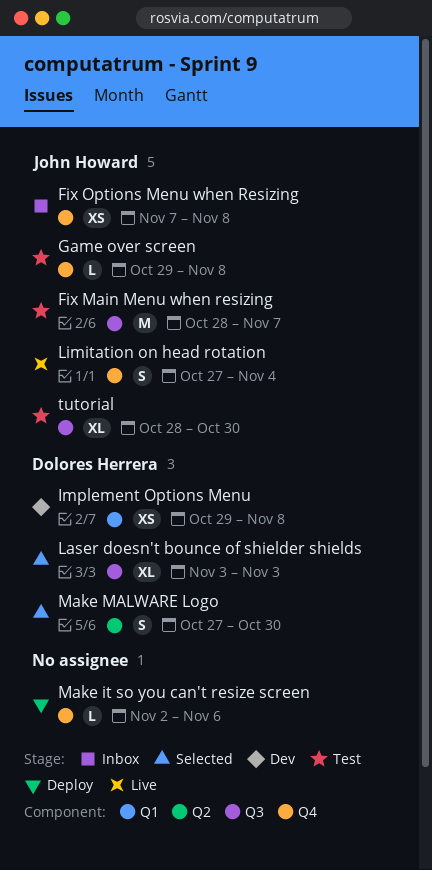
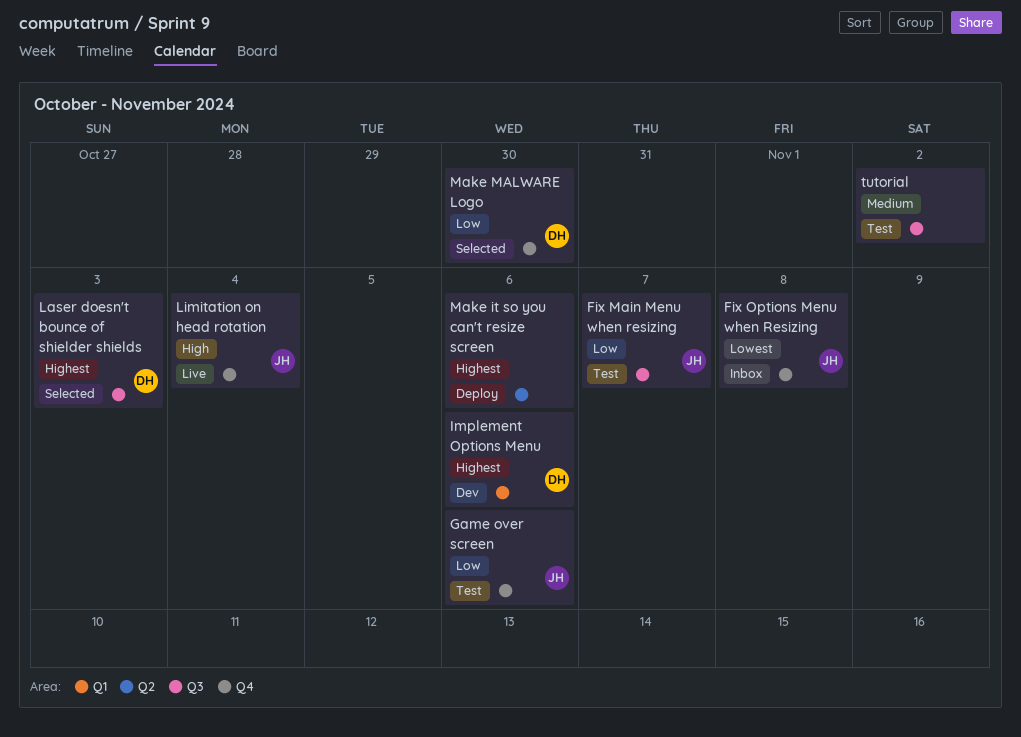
Game over screen, due: Nov 8 -> Nov 6
Implement Options Menu, due: Nov 8 -> Nov 6
Make it so you can't resize screen, label: Q4 -> Q2
Make MALWARE Logo, label: Q2 -> Q4
tutorial, owner: John Howard -> none
tutorial, due: Oct 30 -> Nov 2

